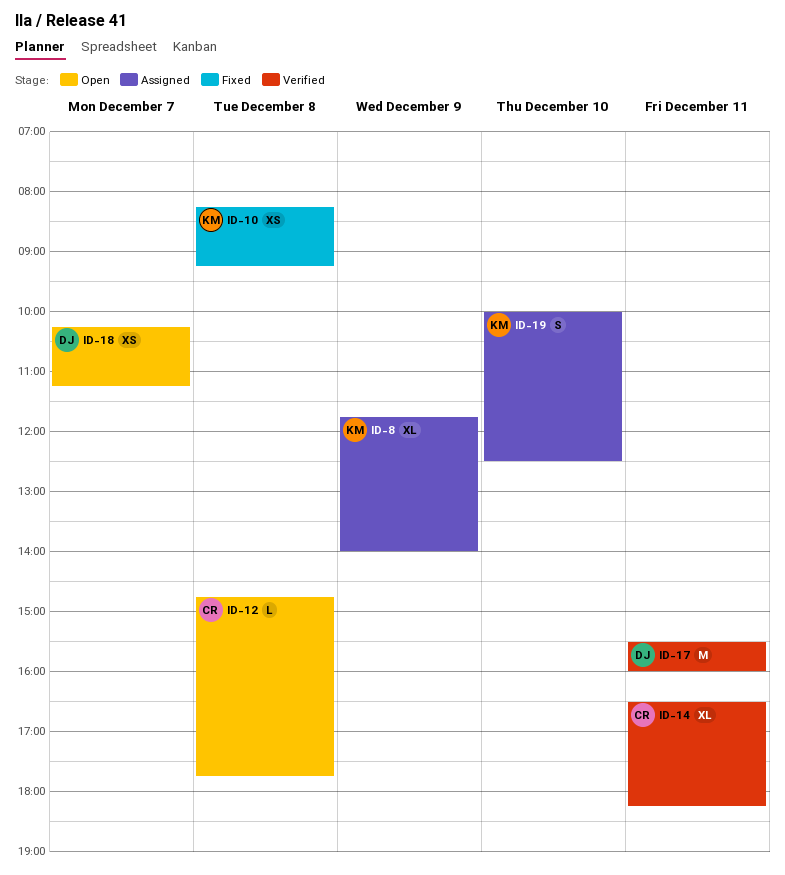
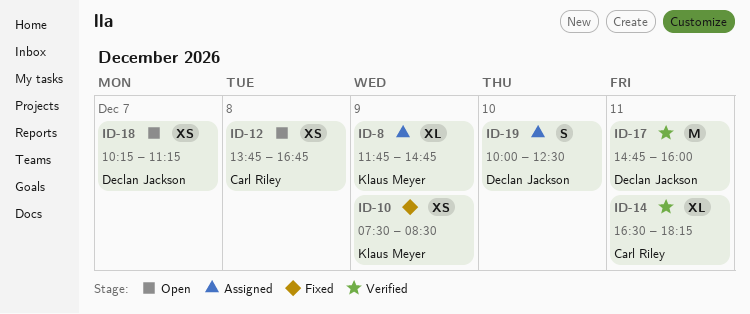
ID-8, ends: 14:00 -> 14:45
ID-10, day: Dec 8 -> Dec 9
ID-10, begins: 08:15 -> 07:30
ID-10, ends: 09:15 -> 08:30
ID-12, estimate: L -> XS
ID-12, begins: 14:45 -> 13:45
ID-12, ends: 17:45 -> 16:45
ID-17, begins: 15:30 -> 14:45
ID-19, owner: Klaus Meyer -> Declan Jackson

